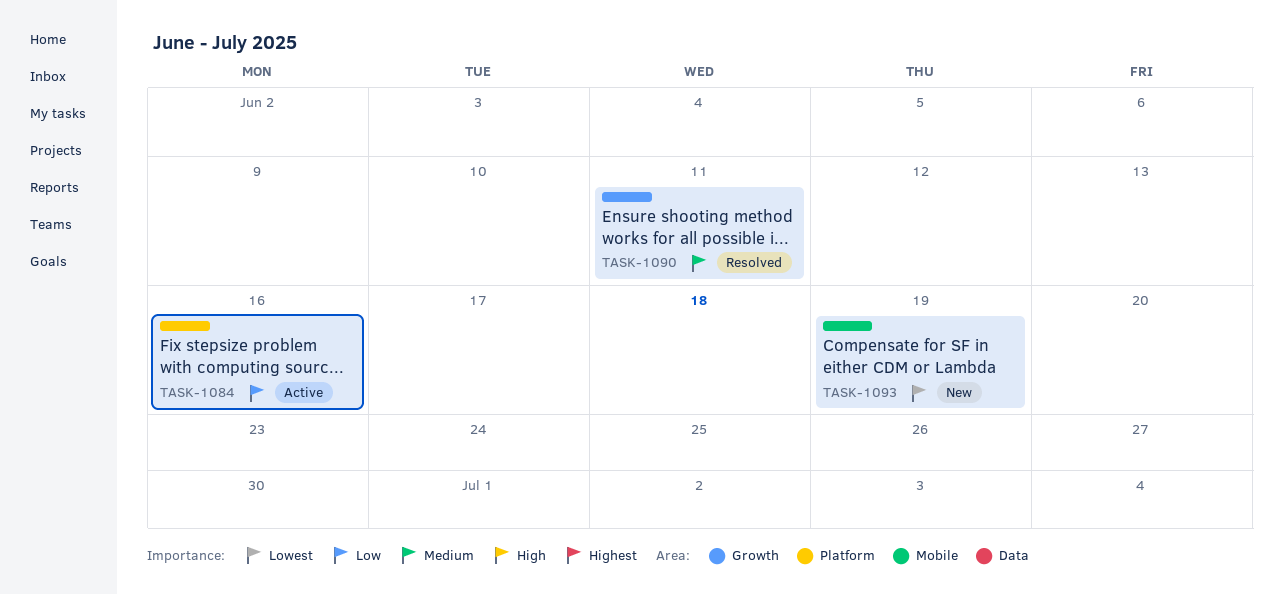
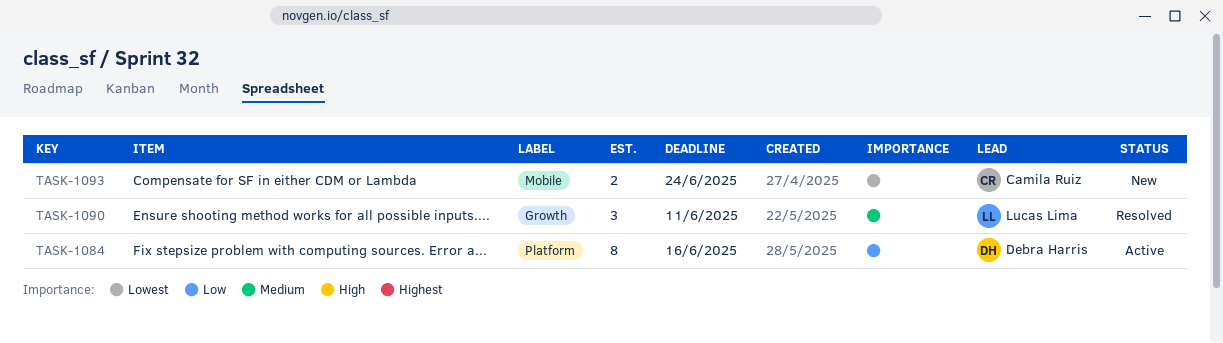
TASK-1093, due: Jun 19 -> Jun 24

